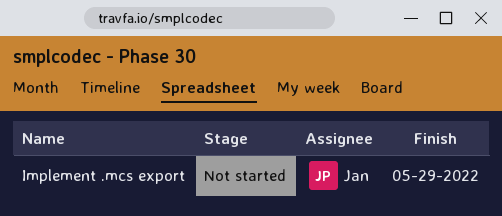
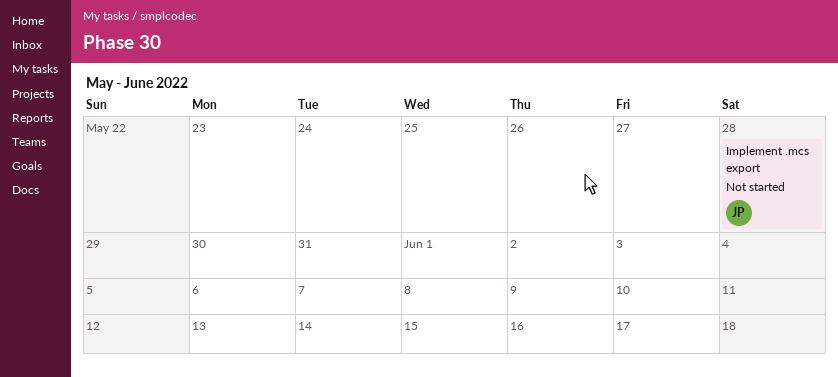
Implement .mcs export, due: May 29 -> May 28

